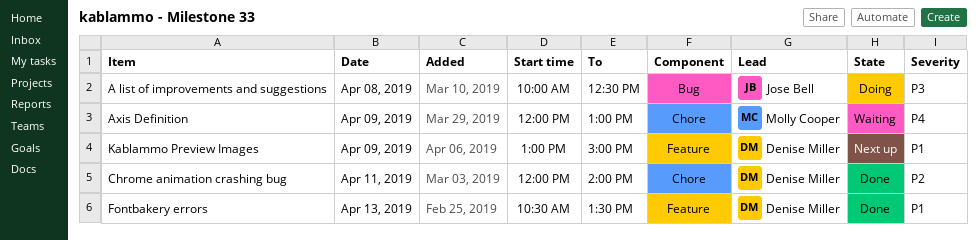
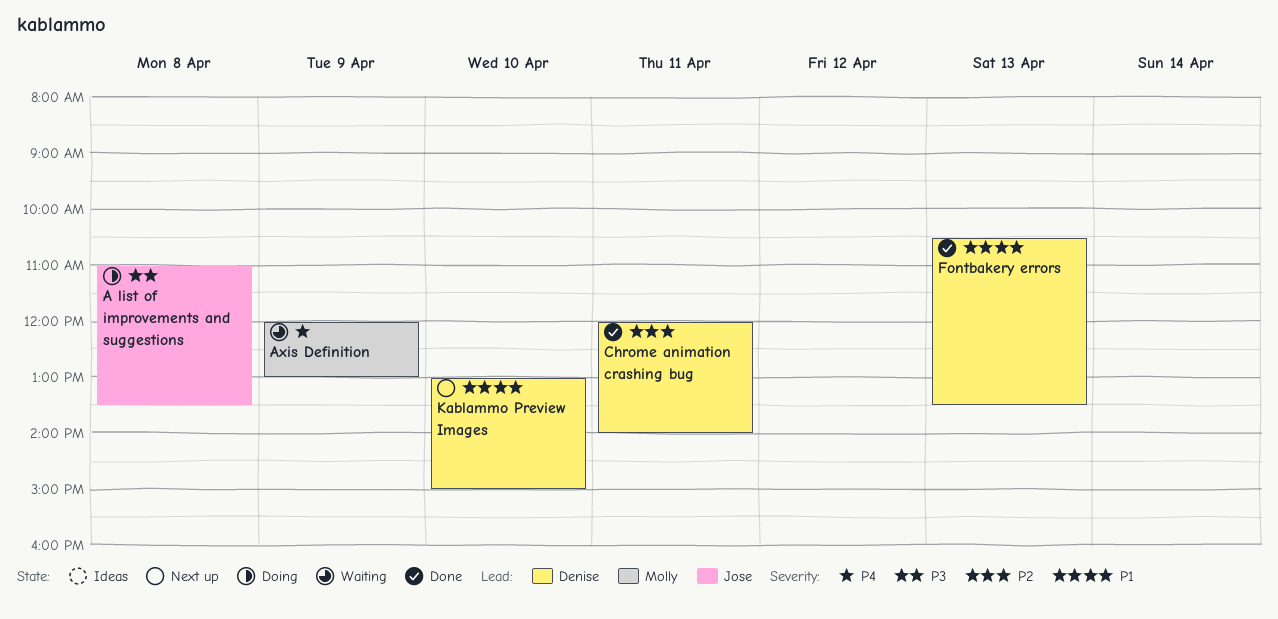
A list of improvements and suggestions, begins: 10:00 -> 11:00
A list of improvements and suggestions, ends: 12:30 -> 13:30
Kablammo Preview Images, day: Apr 9 -> Apr 10

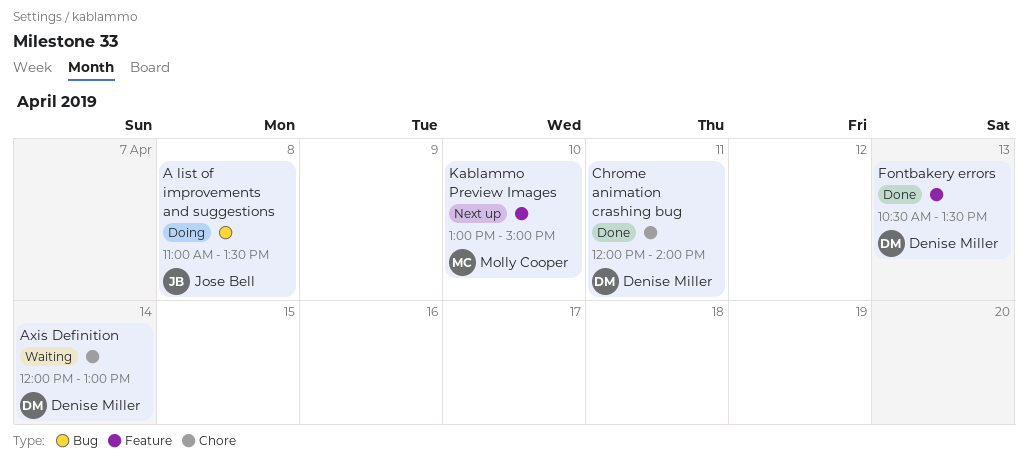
Axis Definition, owner: Molly Cooper -> Denise Miller
Axis Definition, day: Apr 9 -> Apr 14
Kablammo Preview Images, owner: Denise Miller -> Molly Cooper

